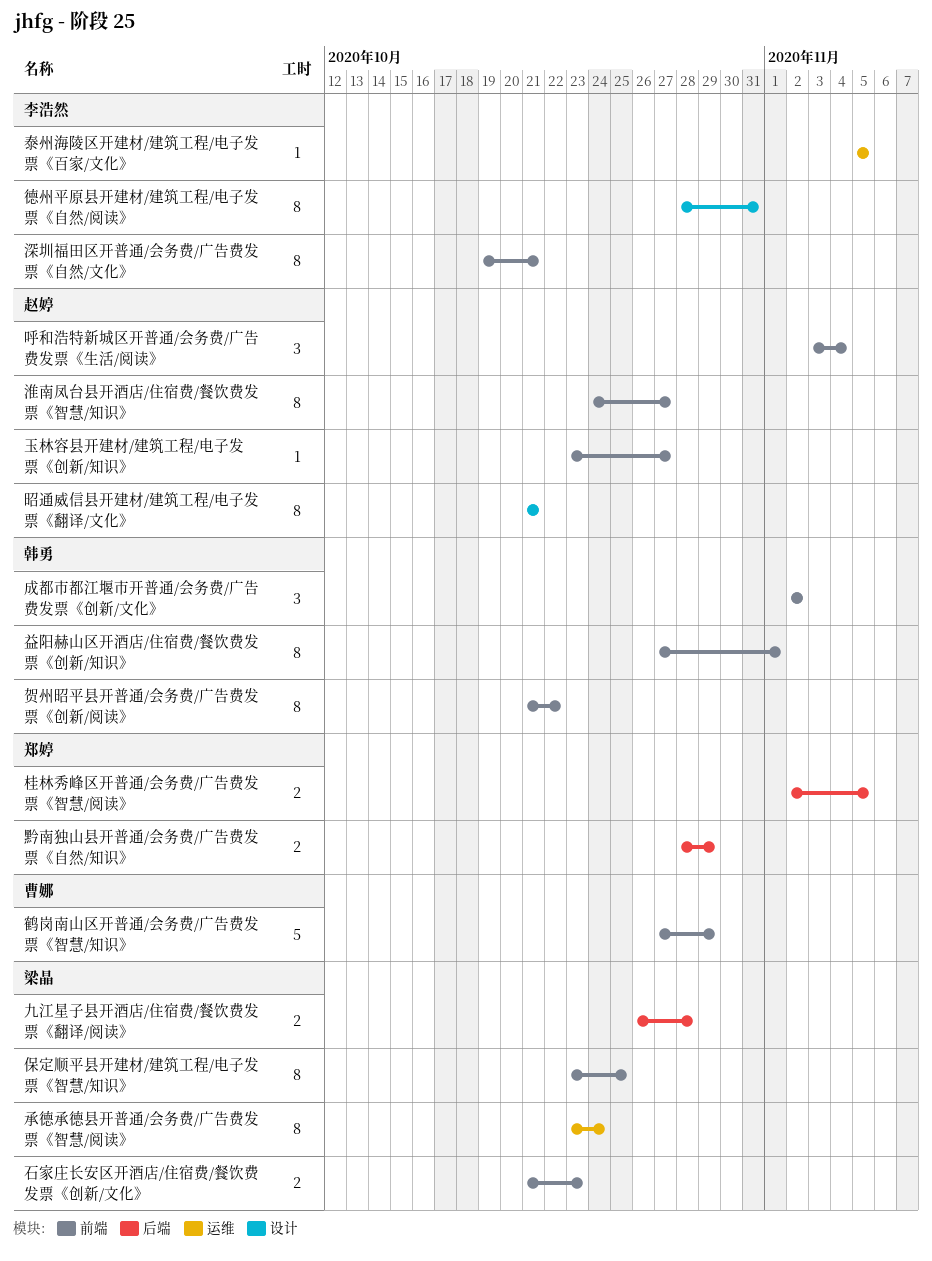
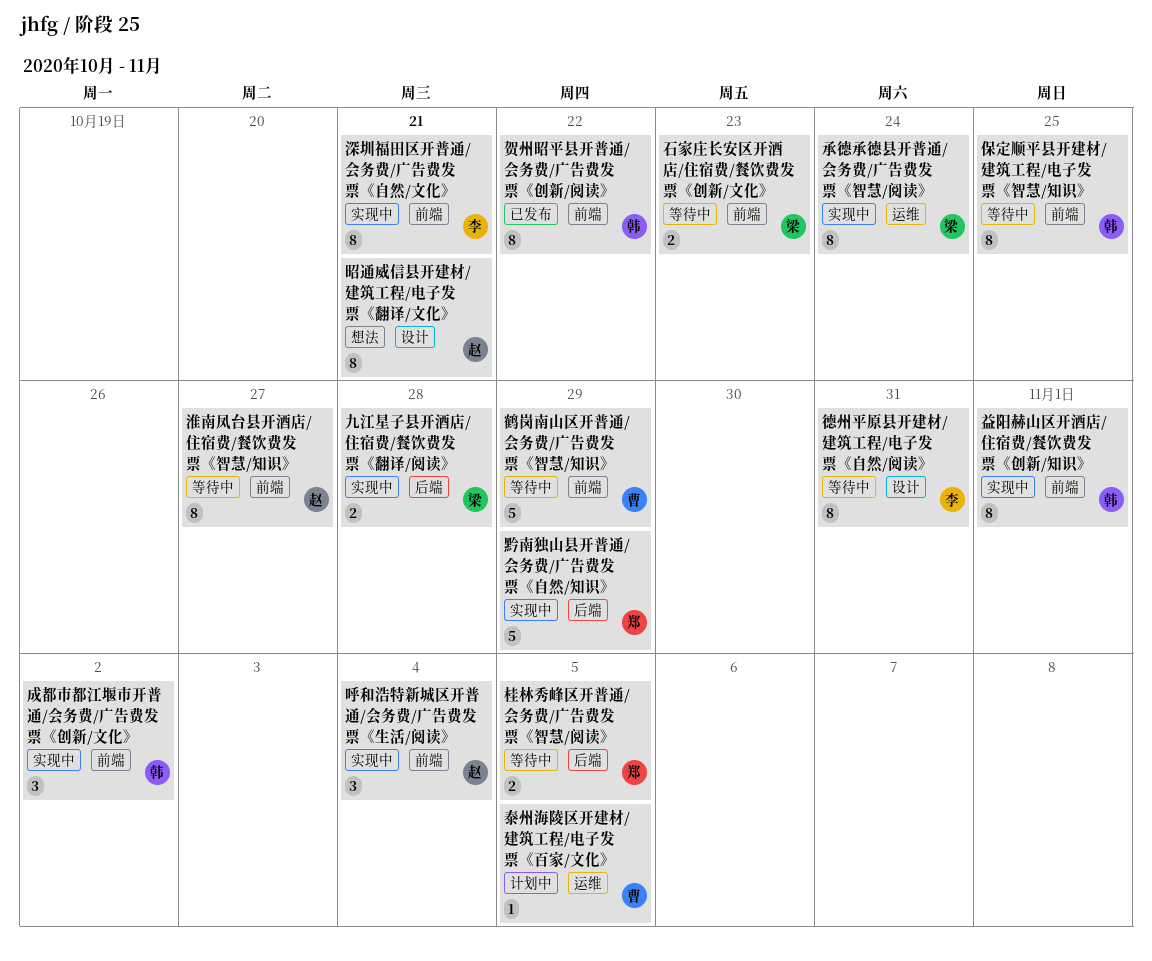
保定顺平县开建材/建筑工程/电子发票《智慧/知识》, owner: 梁晶 -> 韩勇
泰州海陵区开建材/建筑工程/电子发票《百家/文化》, owner: 李浩然 -> 曹娜
玉林容县开建材/建筑工程/电子发票《创新/知识》: present -> none
黔南独山县开普通/会务费/广告费发票《自然/知识》, estimate: 2 -> 5

